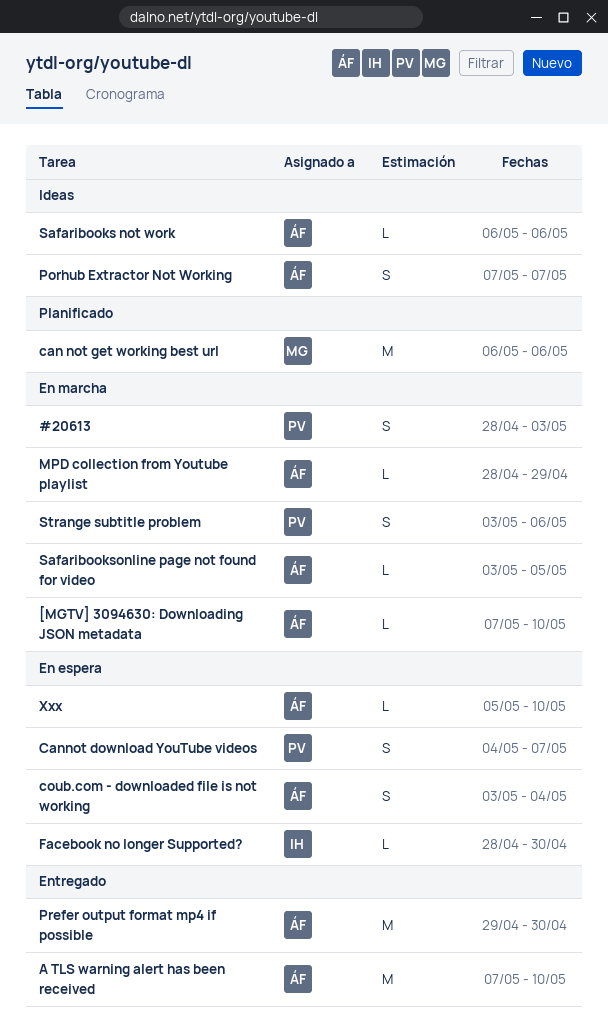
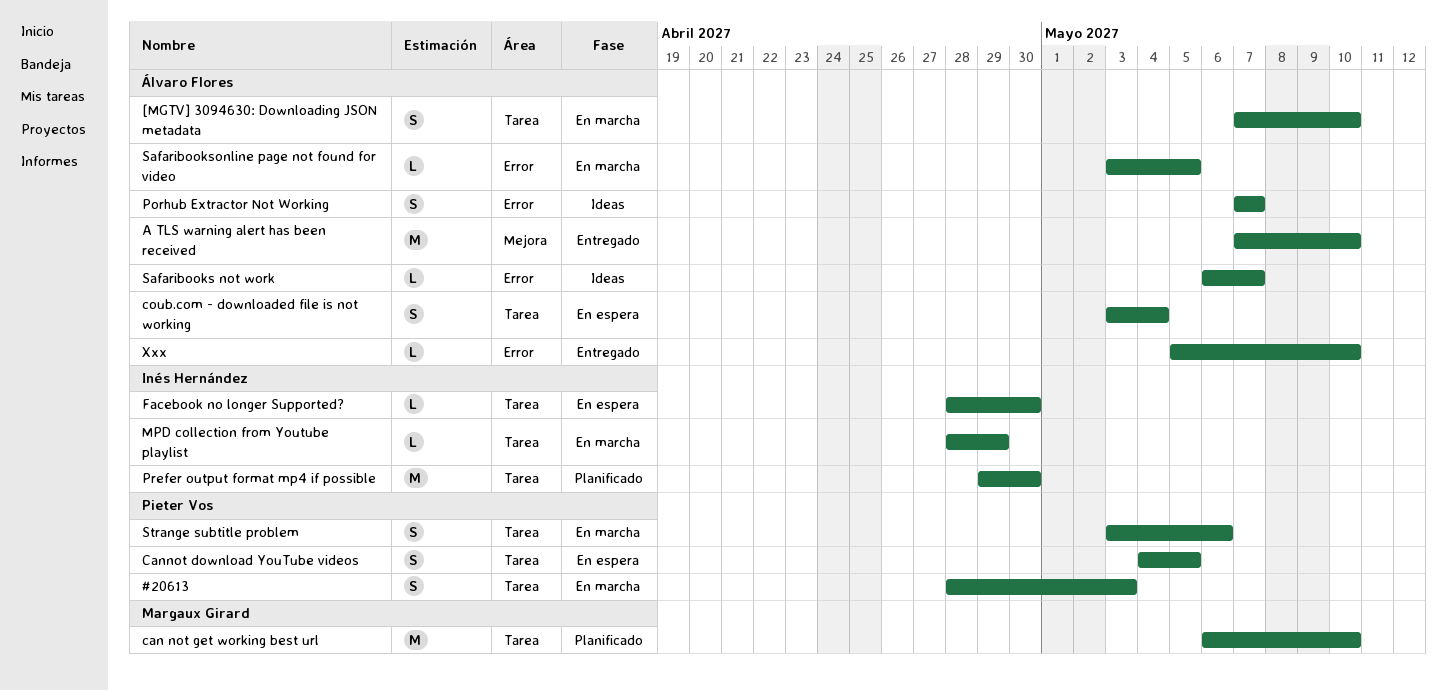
[MGTV] 3094630: Downloading JSON metadata, estimate: L -> S
can not get working best url, due: May 6 -> May 10
Cannot download YouTube videos, due: May 7 -> May 5
MPD collection from Youtube playlist, owner: Álvaro Flores -> Inés Hernández
Prefer output format mp4 if possible, status: Entregado -> Planificado
Prefer output format mp4 if possible, owner: Álvaro Flores -> Inés Hernández
Safaribooks not work, due: May 6 -> May 7
Xxx, status: En espera -> Entregado

